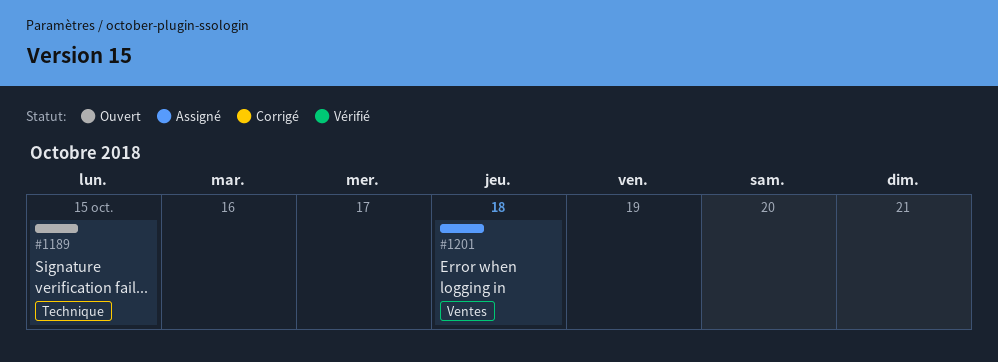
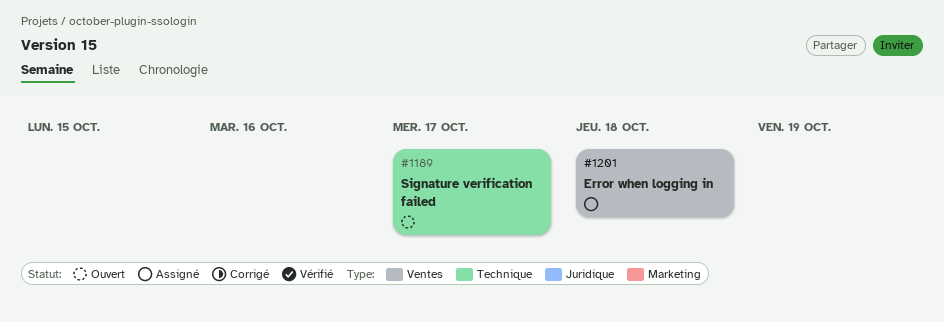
#1189, due: Oct 15 -> Oct 17

